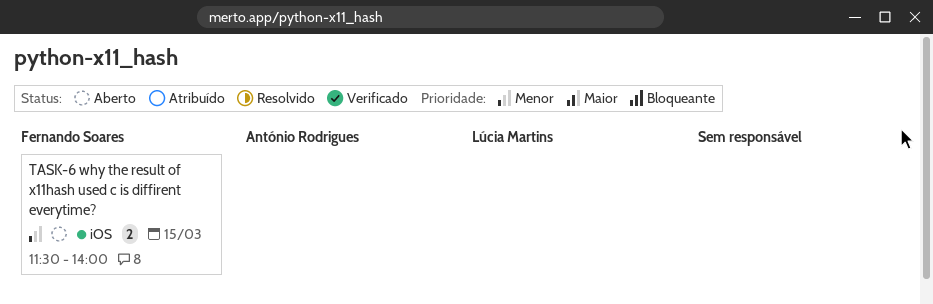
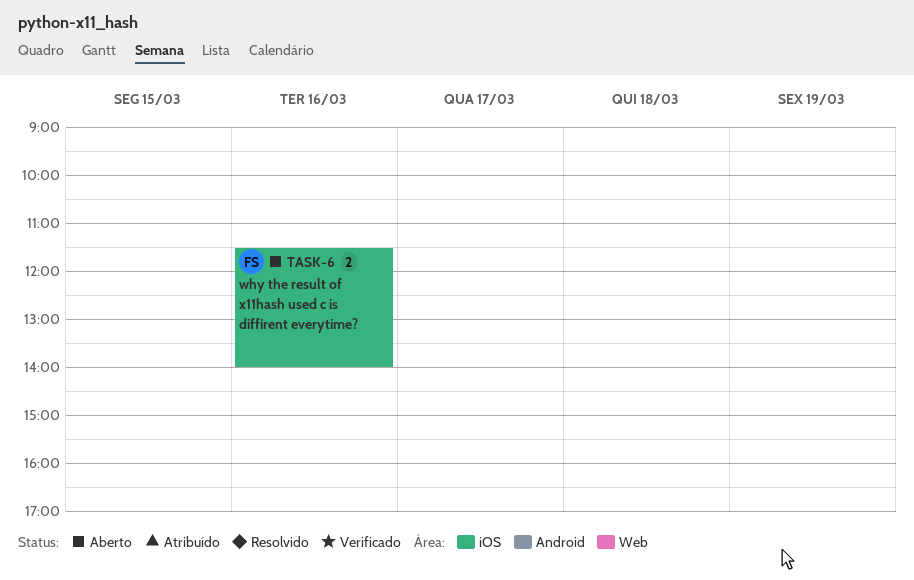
TASK-6, day: Mar 15 -> Mar 16

